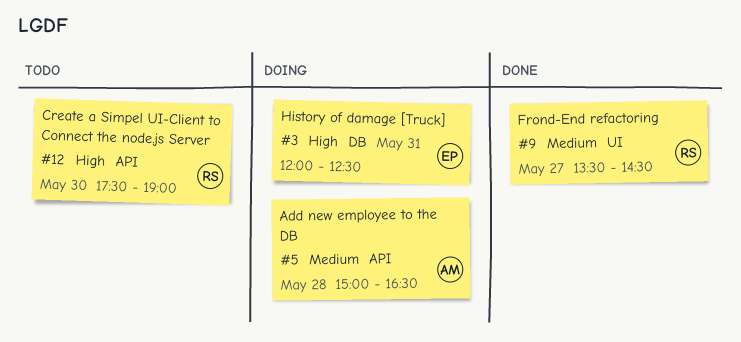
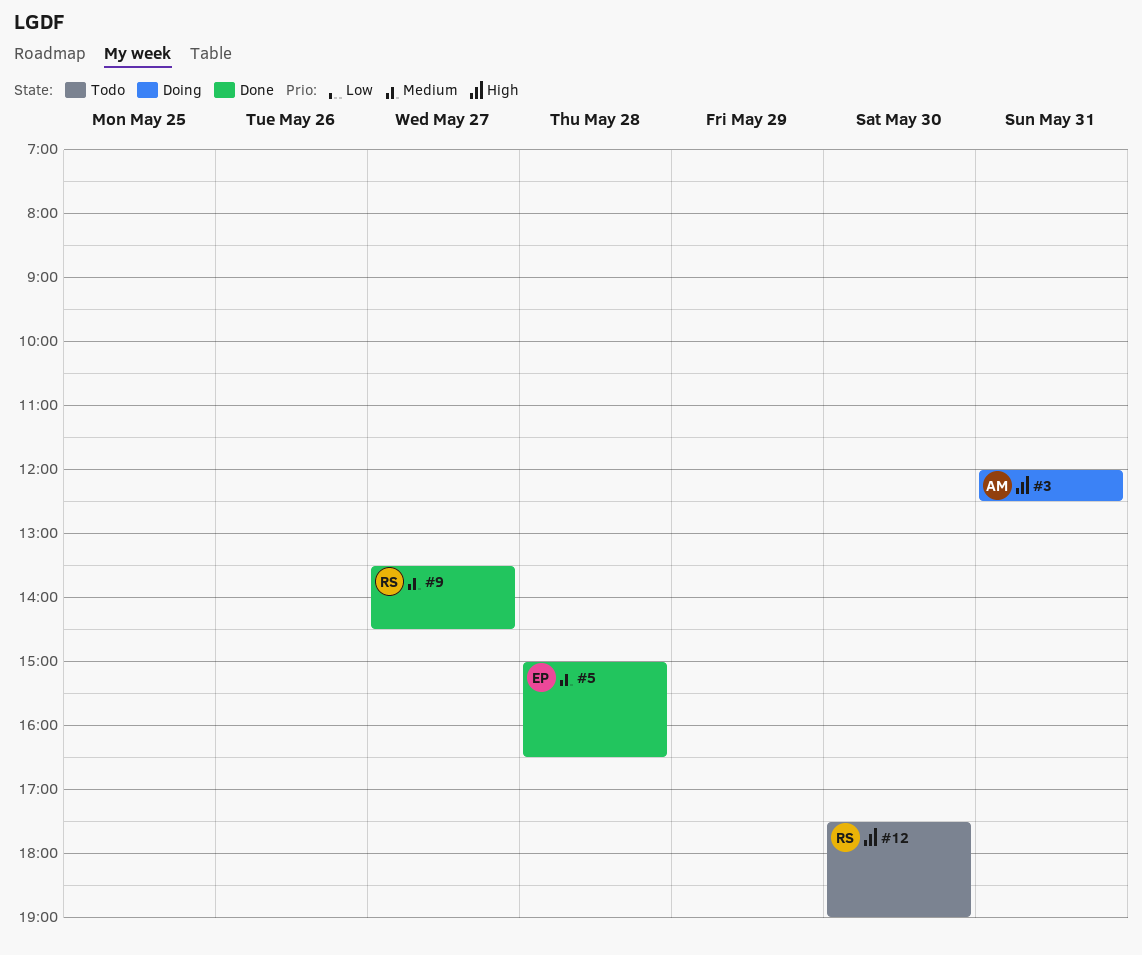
#3, owner: EP -> AM
#5, status: Doing -> Done
#5, owner: AM -> EP

